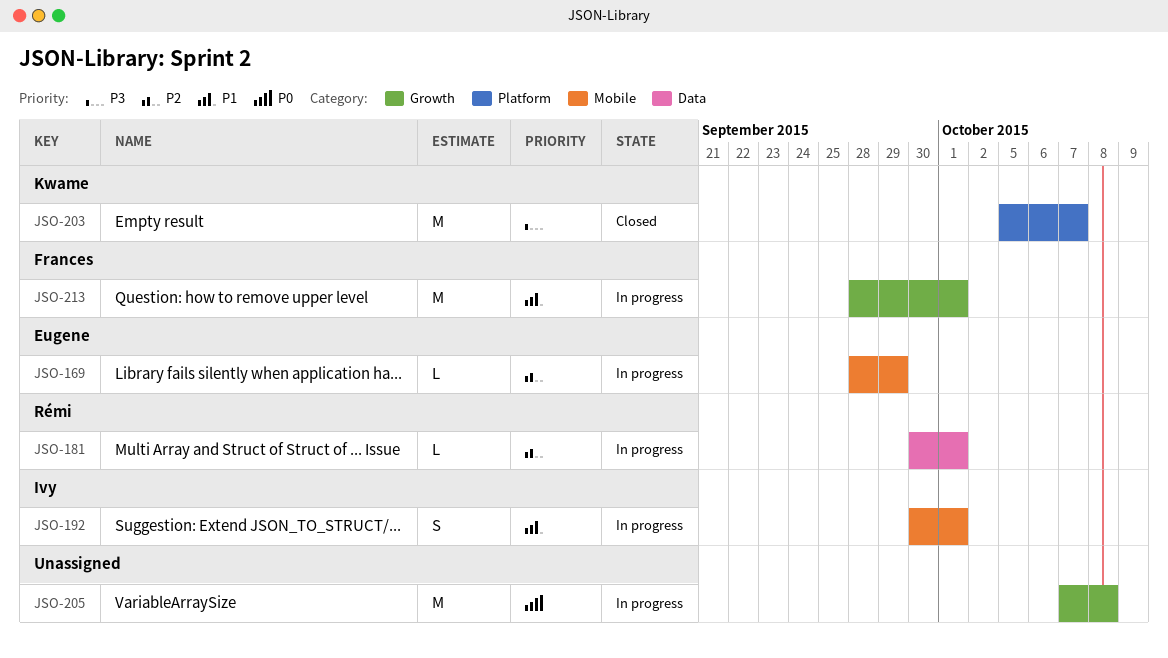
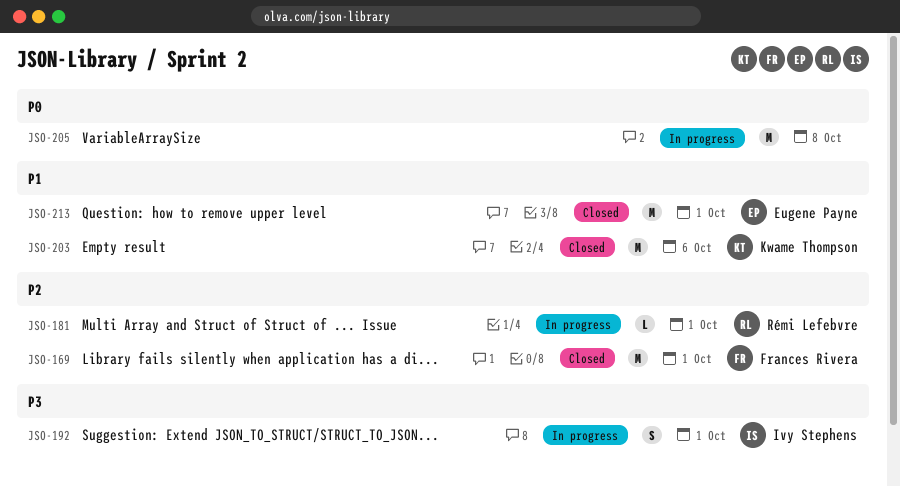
JSO-169, status: In progress -> Closed
JSO-169, owner: Eugene Payne -> Frances Rivera
JSO-169, estimate: L -> M
JSO-169, due: Sep 29 -> Oct 1
JSO-192, priority: P1 -> P3
JSO-203, priority: P3 -> P1
JSO-203, due: Oct 7 -> Oct 6
JSO-213, status: In progress -> Closed
JSO-213, owner: Frances Rivera -> Eugene Payne

